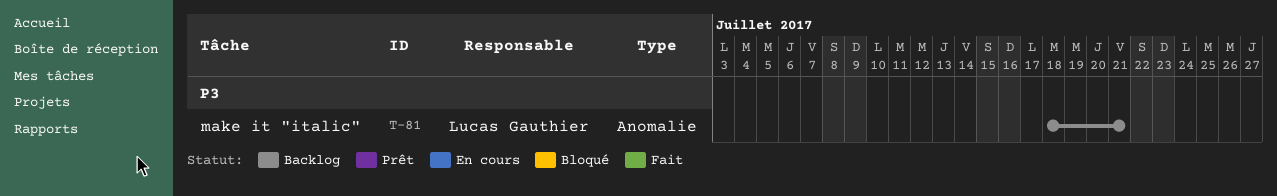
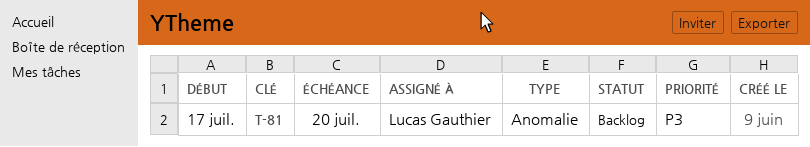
T-81, start: Jul 18 -> Jul 17
T-81, due: Jul 21 -> Jul 20

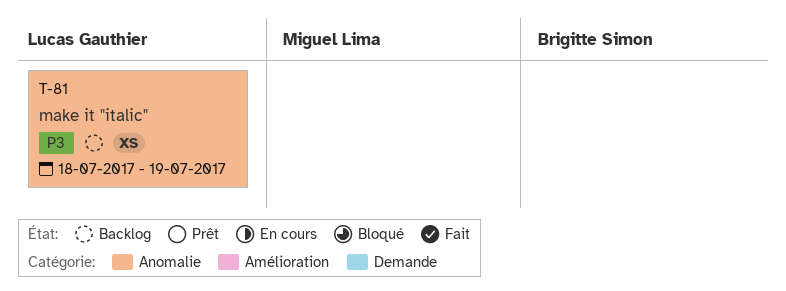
T-81, start: Jul 17 -> Jul 18
T-81, due: Jul 20 -> Jul 19

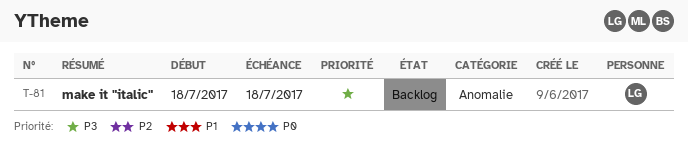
T-81, due: Jul 19 -> Jul 18

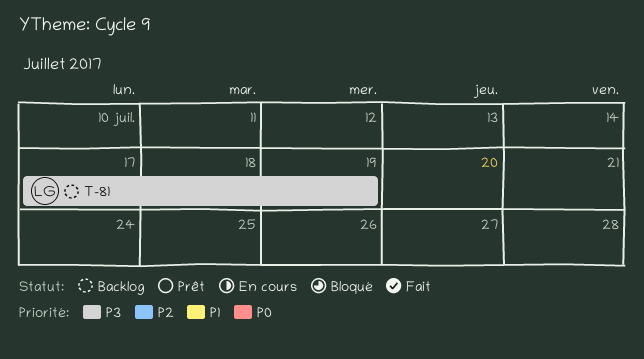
T-81, start: Jul 18 -> Jul 17
T-81, due: Jul 18 -> Jul 19

